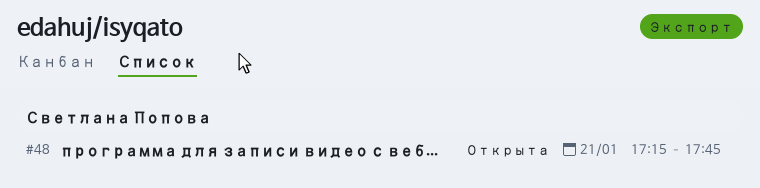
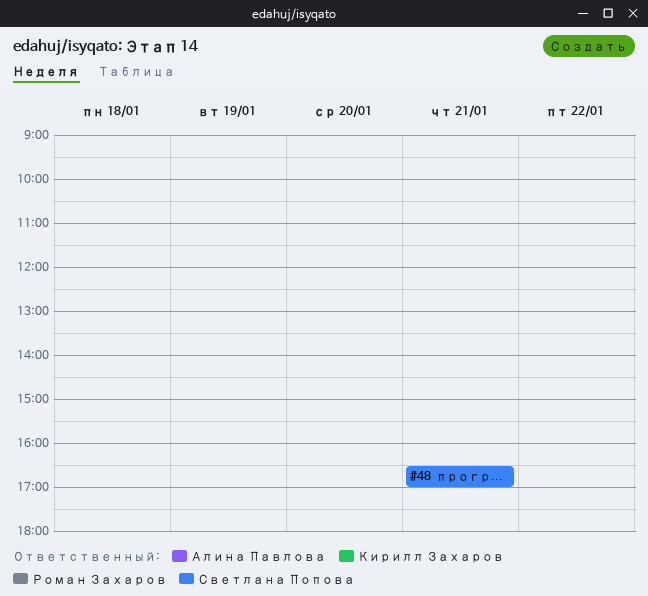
#48, begins: 17:15 -> 16:30
#48, ends: 17:45 -> 17:00

